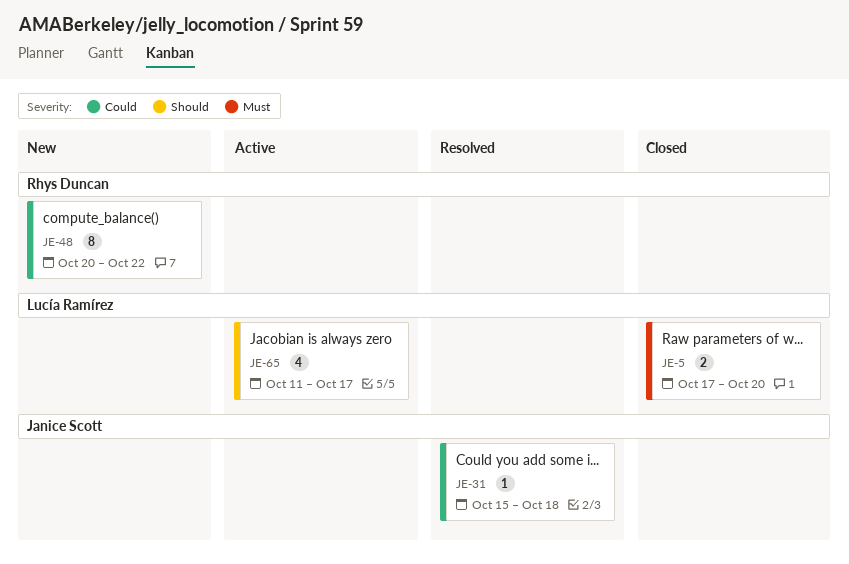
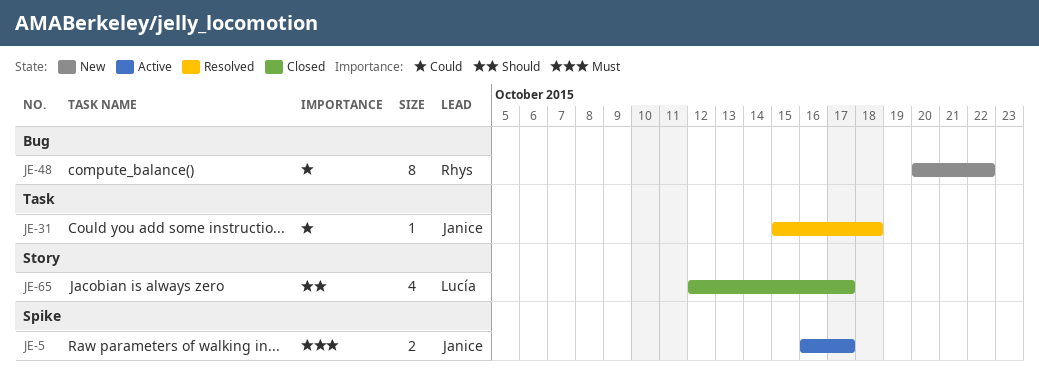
JE-5, status: Closed -> Active
JE-5, owner: Lucía Ramírez -> Janice Scott
JE-5, start: Oct 17 -> Oct 16
JE-5, due: Oct 20 -> Oct 17
JE-65, status: Active -> Closed
JE-65, start: Oct 11 -> Oct 12

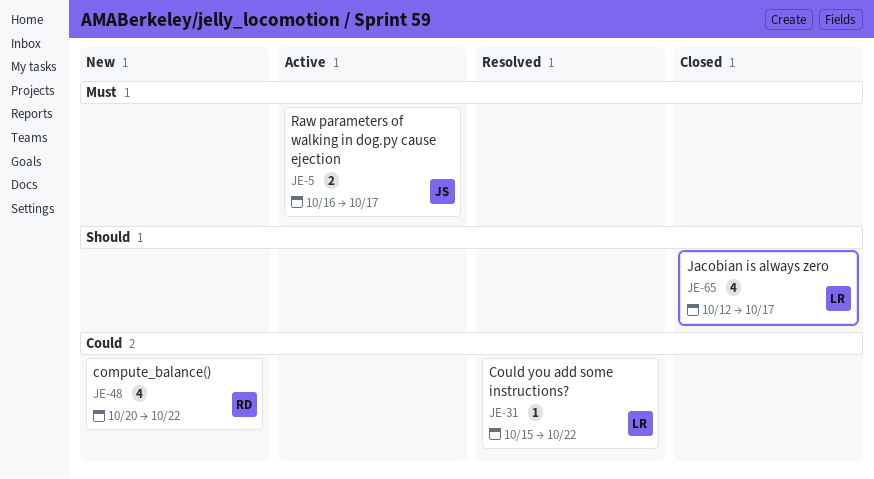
JE-31, owner: Janice -> Lucía
JE-31, due: Oct 18 -> Oct 22
JE-48, estimate: 8 -> 4

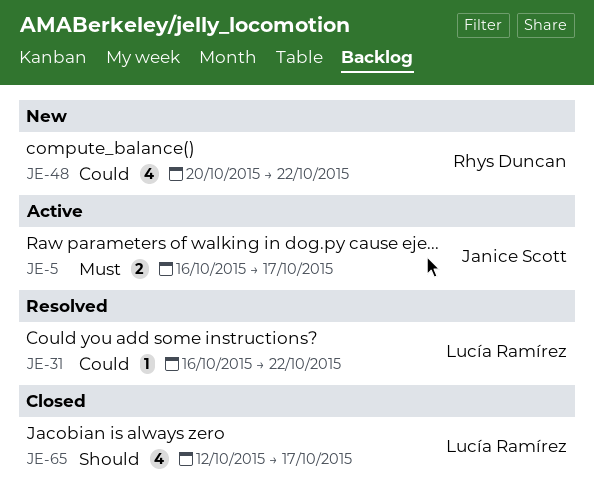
JE-31, start: Oct 15 -> Oct 16

